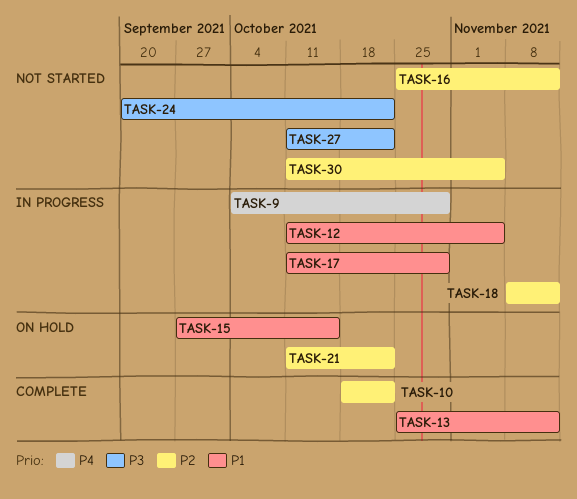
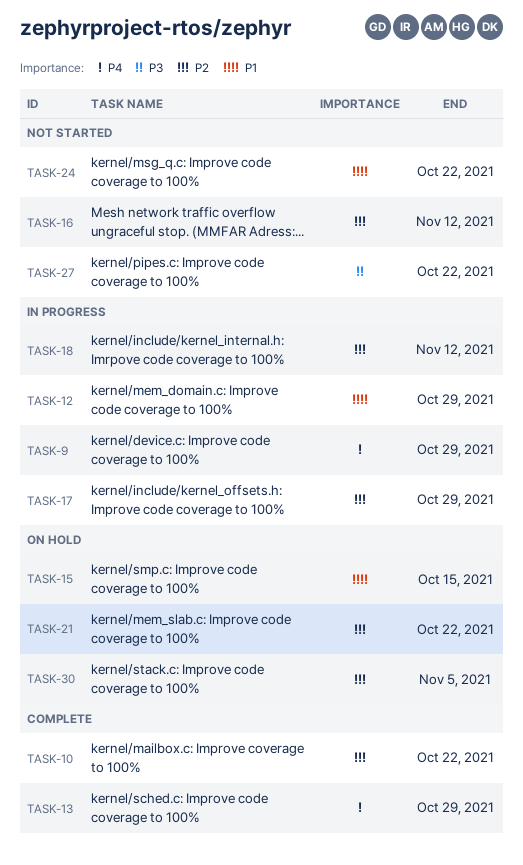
TASK-12, due: Nov 5 -> Oct 29
TASK-13, priority: P1 -> P4
TASK-13, due: Nov 12 -> Oct 29
TASK-17, priority: P1 -> P2
TASK-24, priority: P3 -> P1
TASK-30, status: Not started -> On hold

